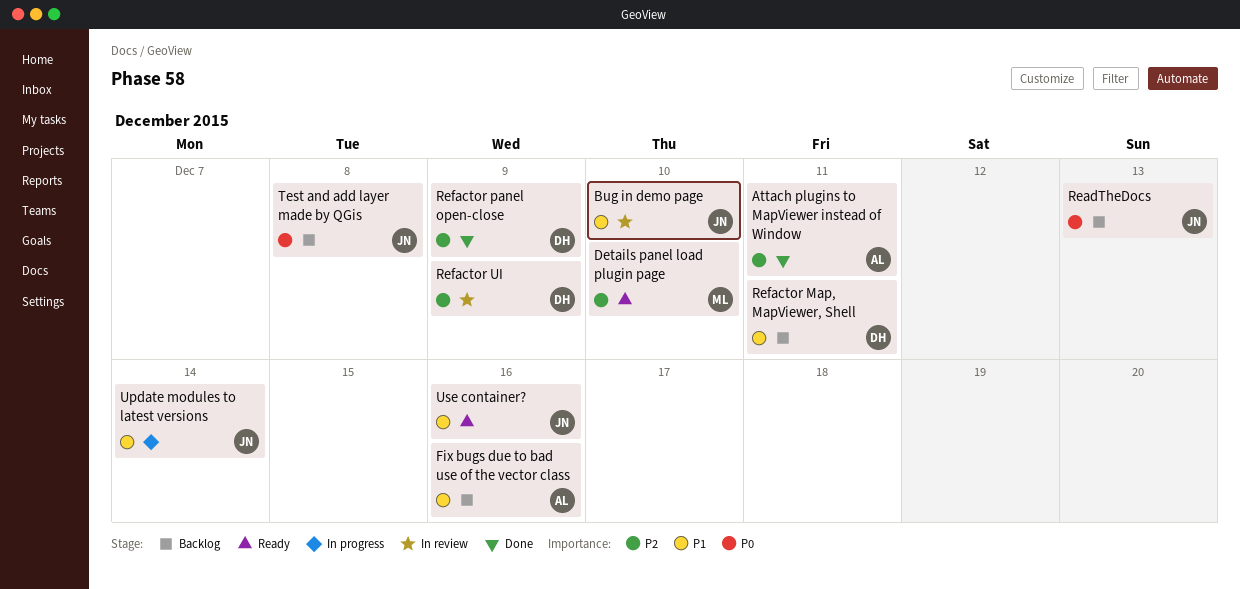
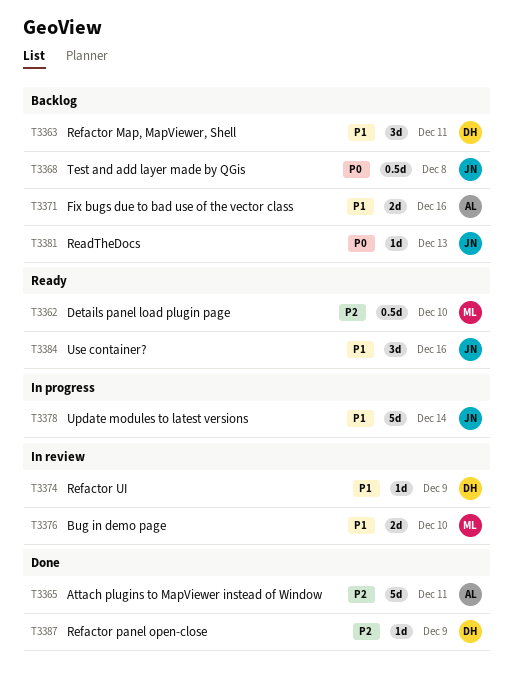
Bug in demo page, owner: JN -> ML
Refactor UI, priority: P2 -> P1

